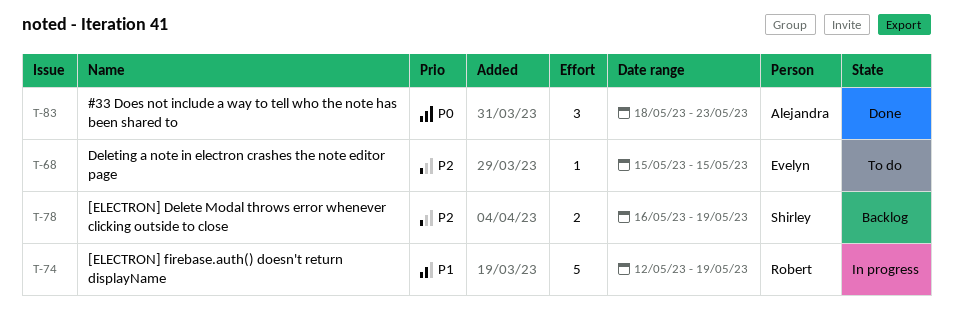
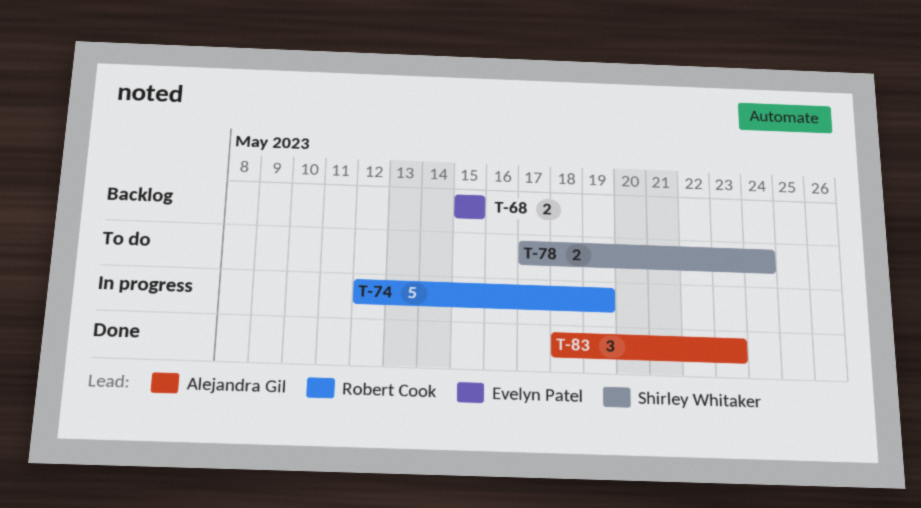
T-68, status: To do -> Backlog
T-68, estimate: 1 -> 2
T-78, status: Backlog -> To do
T-78, start: May 16 -> May 17
T-78, due: May 19 -> May 24

